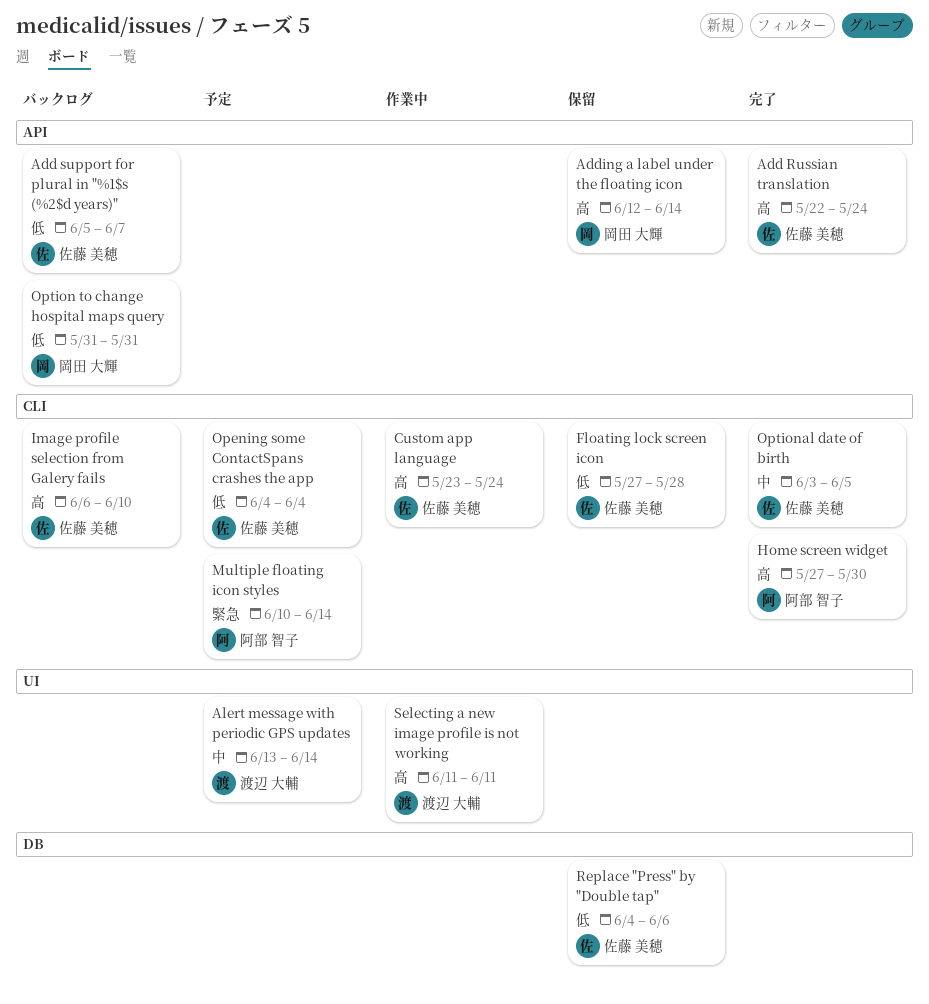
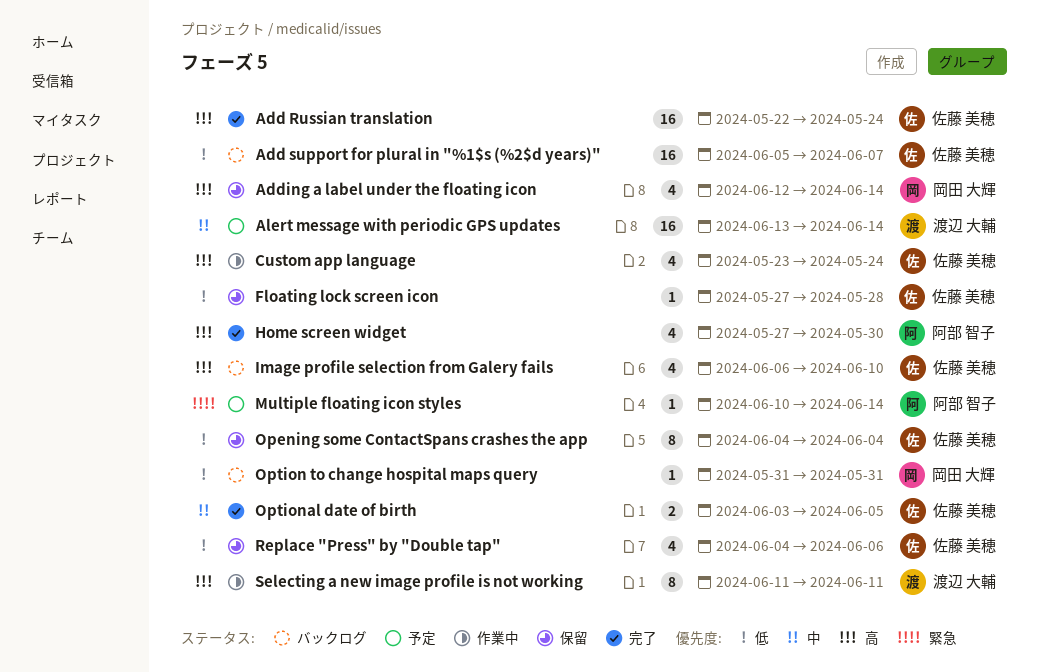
Opening some ContactSpans crashes the app, status: 予定 -> 保留

